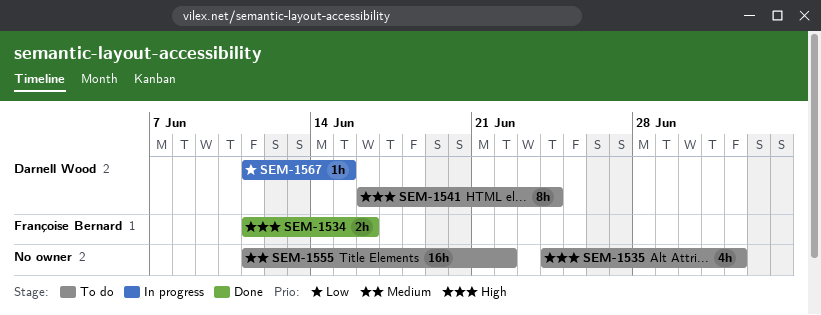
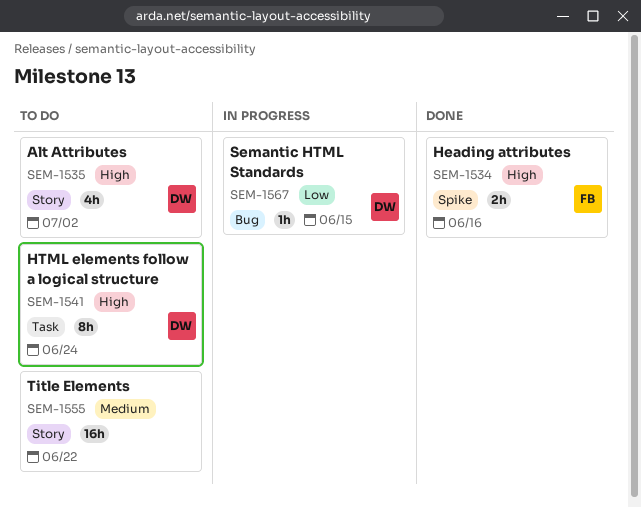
SEM-1535, owner: none -> Darnell Wood

